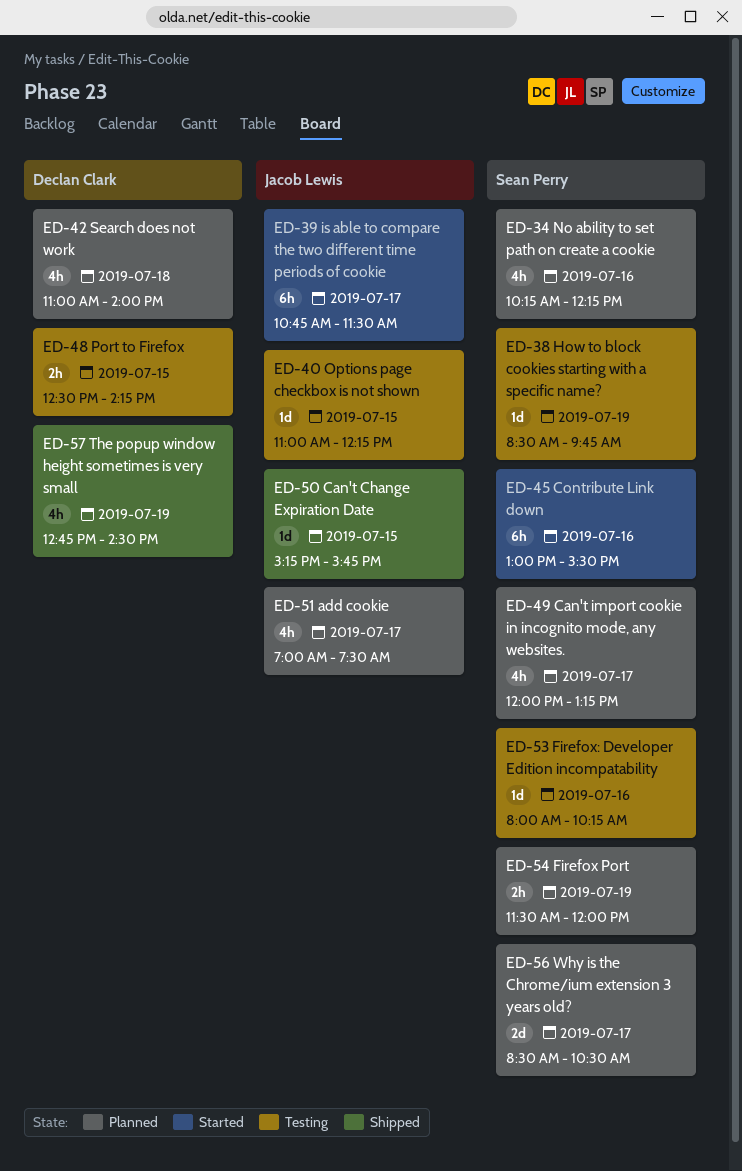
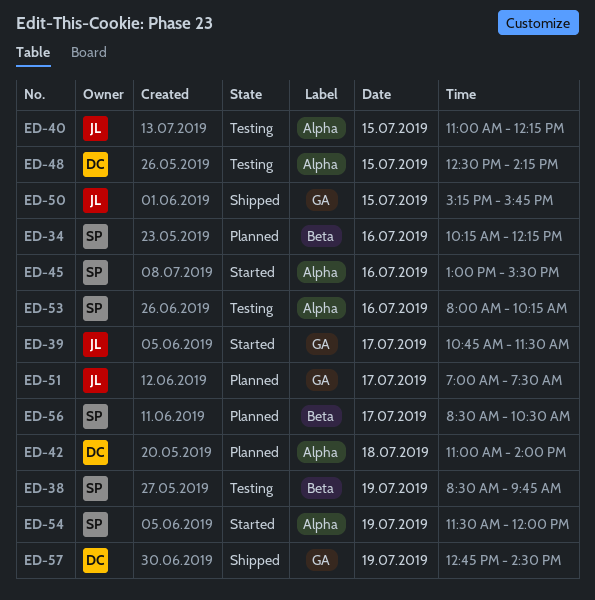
ED-49: present -> none
ED-54, status: Planned -> Started

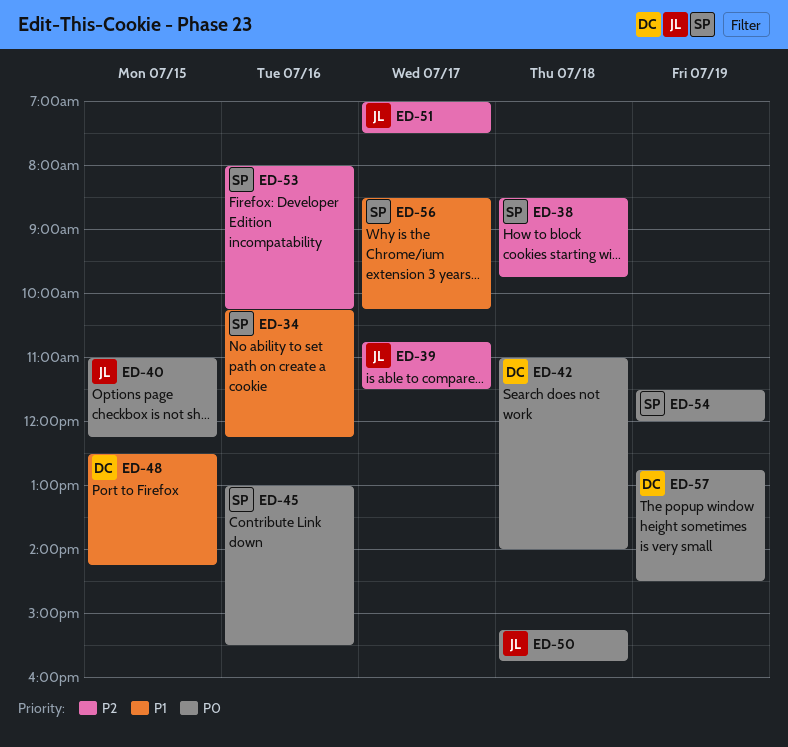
ED-38, day: Jul 19 -> Jul 18
ED-50, day: Jul 15 -> Jul 18
ED-56, ends: 10:30 -> 10:15

